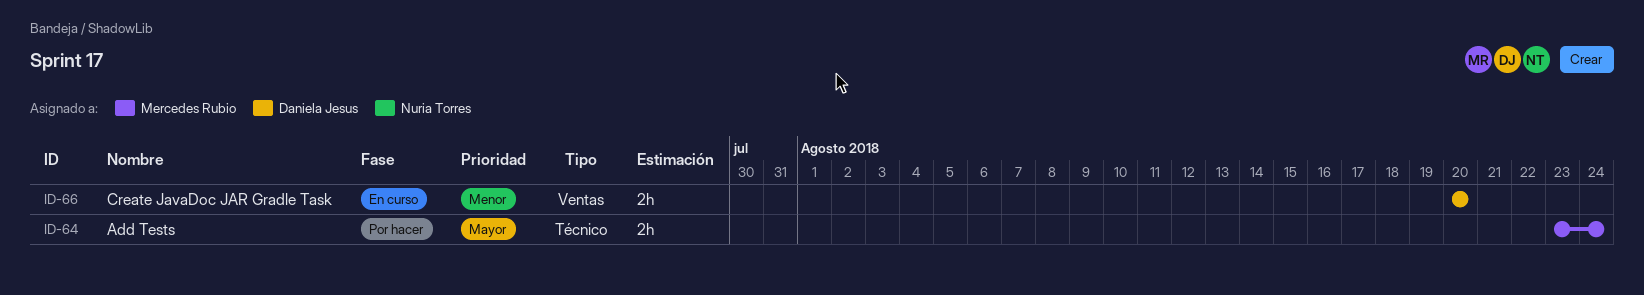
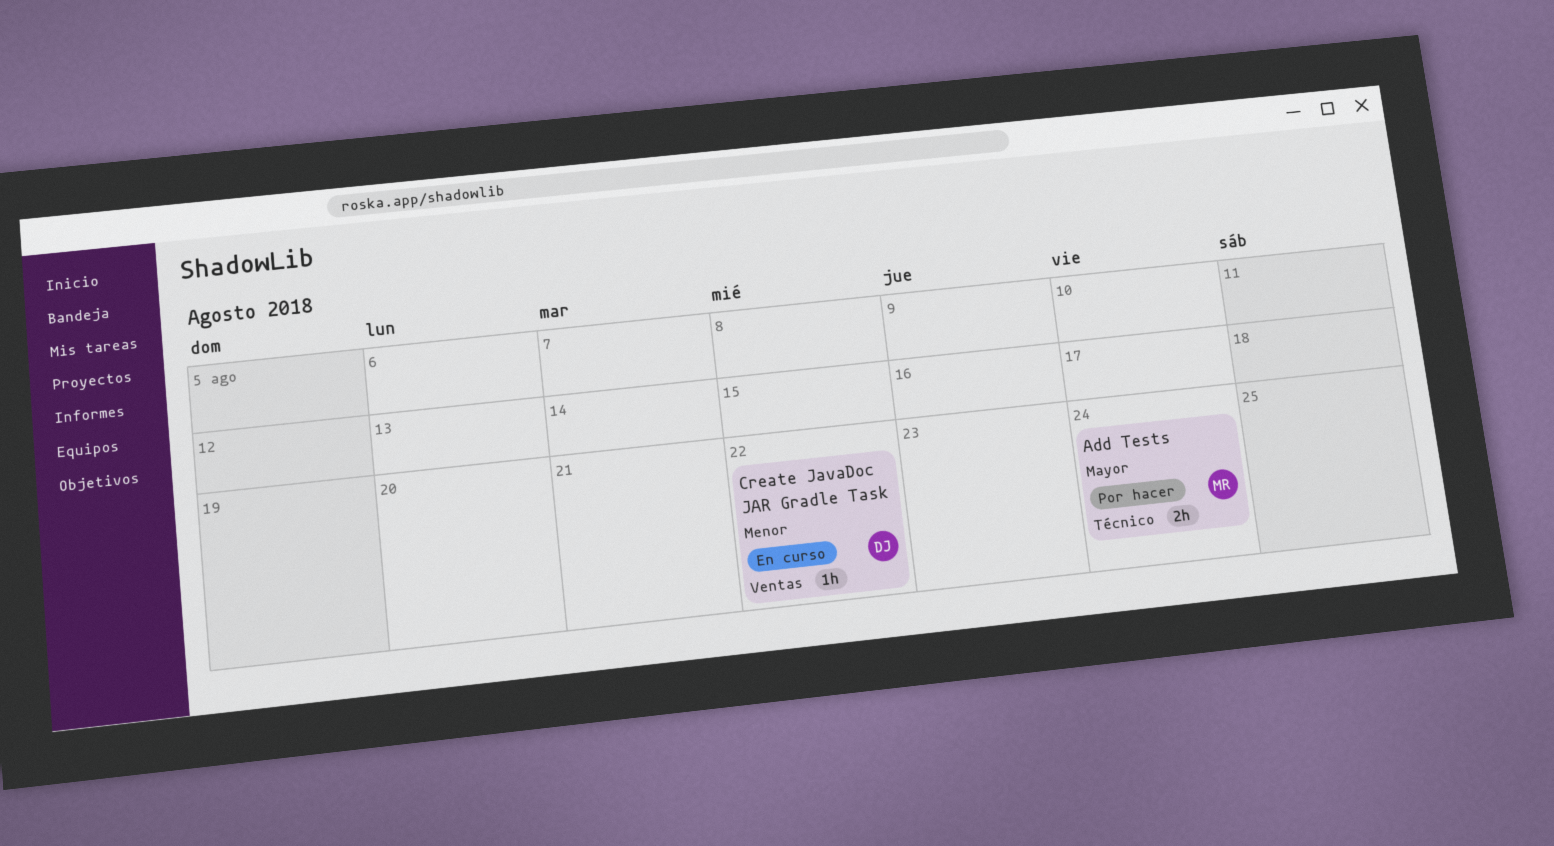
Create JavaDoc JAR Gradle Task, estimate: 2h -> 1h
Create JavaDoc JAR Gradle Task, due: Aug 20 -> Aug 22

